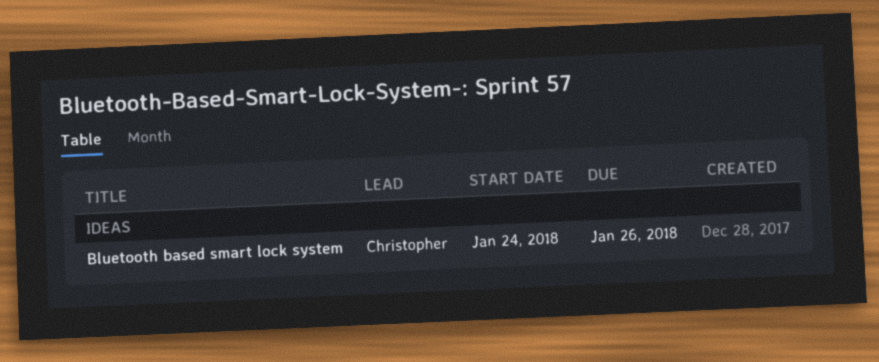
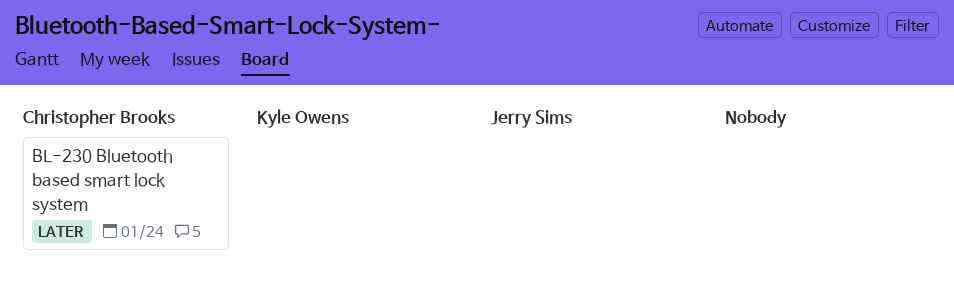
Bluetooth based smart lock system, due: Jan 26 -> Jan 24

